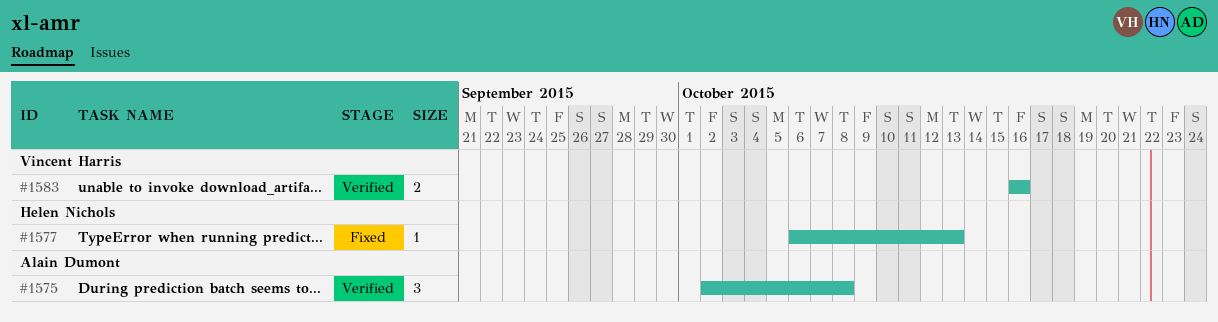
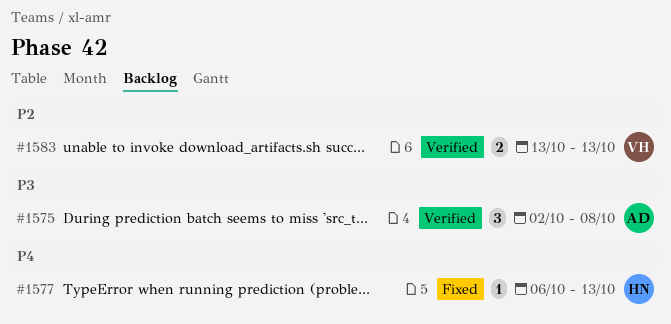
#1583, start: Oct 16 -> Oct 13
#1583, due: Oct 16 -> Oct 13

